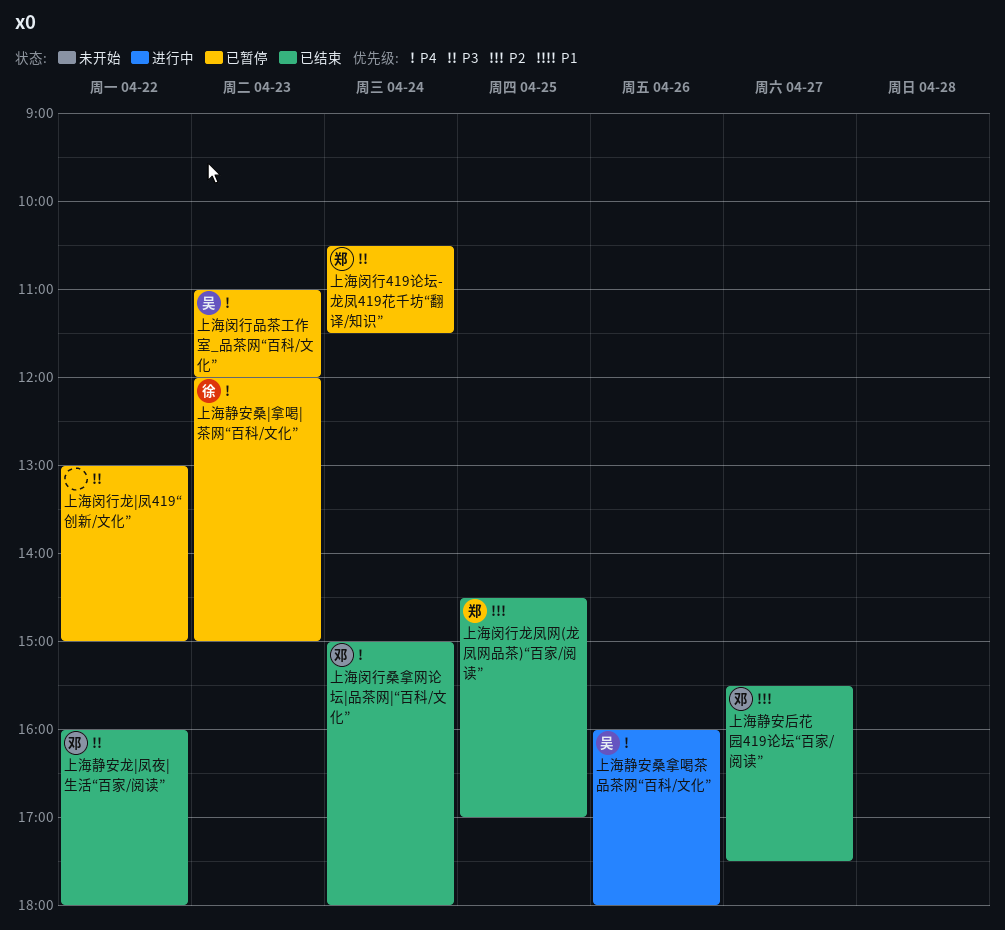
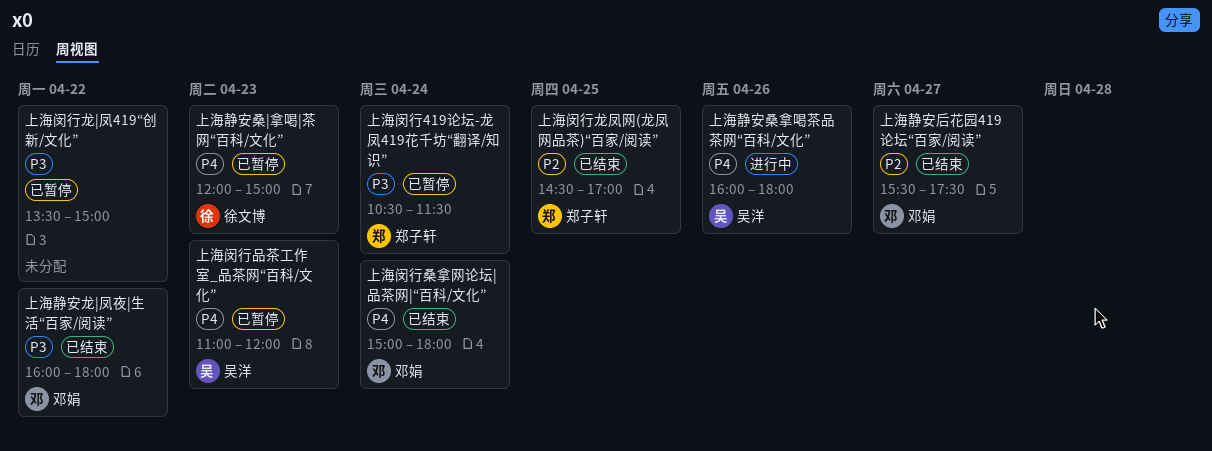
上海闵行龙|凤419“创新/文化”, begins: 13:00 -> 13:30

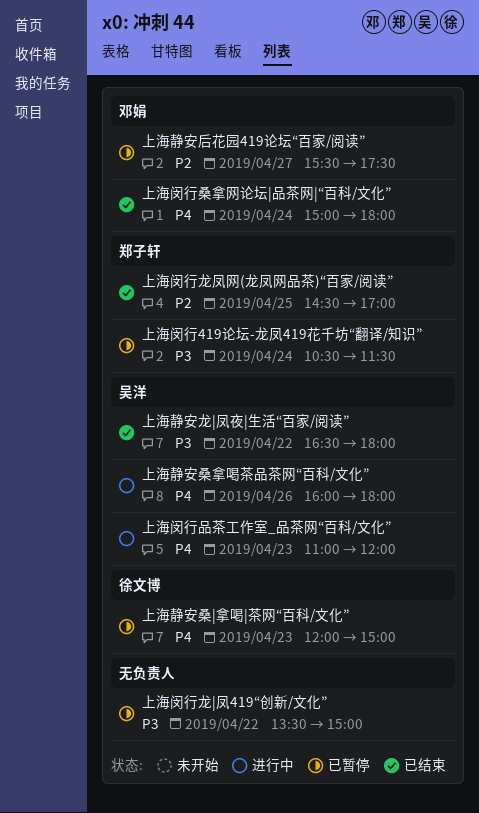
上海闵行品茶工作室_品茶网“百科/文化”, status: 已暂停 -> 进行中
上海静安后花园419论坛“百家/阅读”, status: 已结束 -> 已暂停
上海静安龙|凤夜|生活“百家/阅读”, owner: 邓娟 -> 吴洋
上海静安龙|凤夜|生活“百家/阅读”, begins: 16:00 -> 16:30

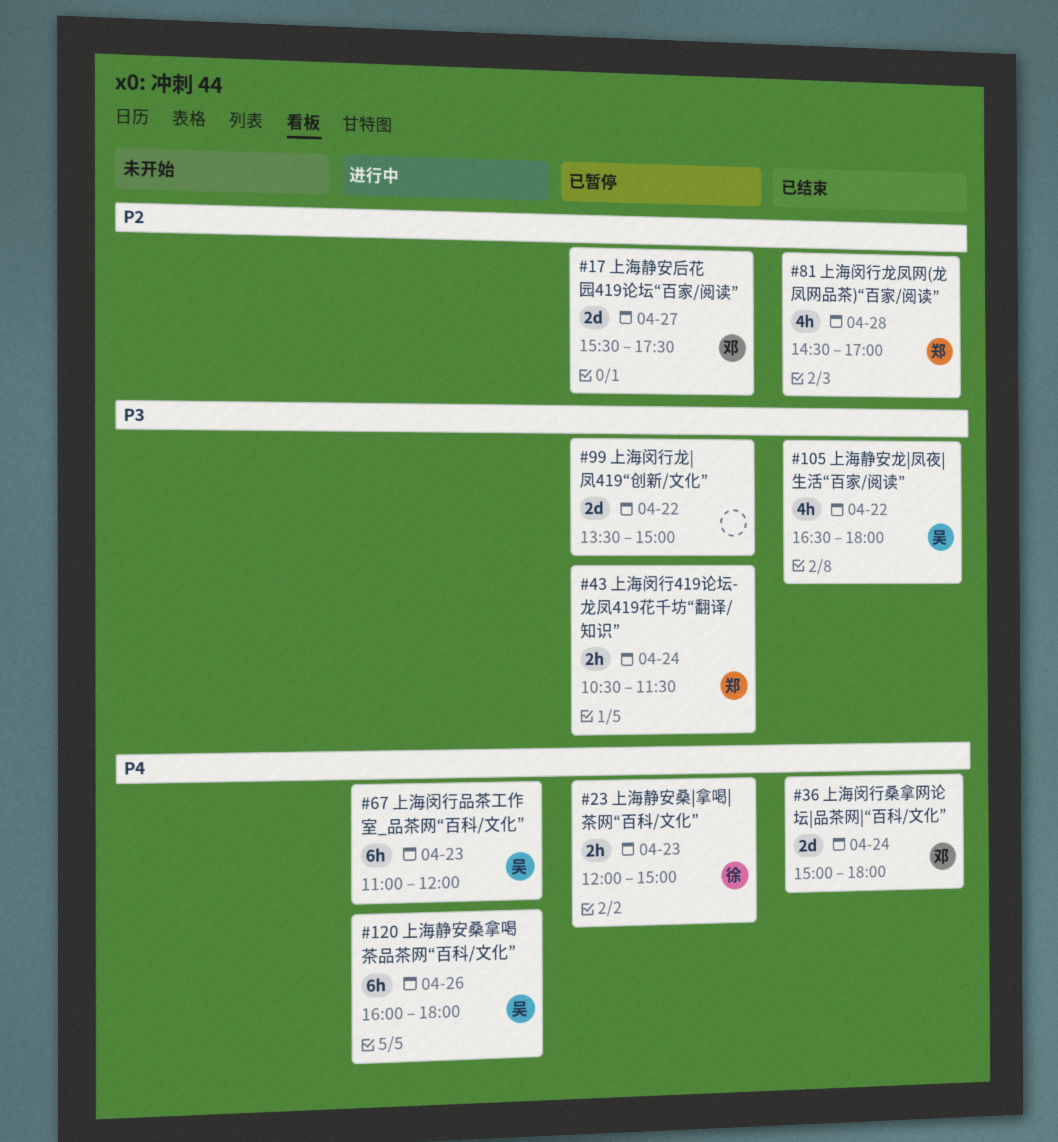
上海闵行龙凤网(龙凤网品茶)“百家/阅读”, day: Apr 25 -> Apr 28

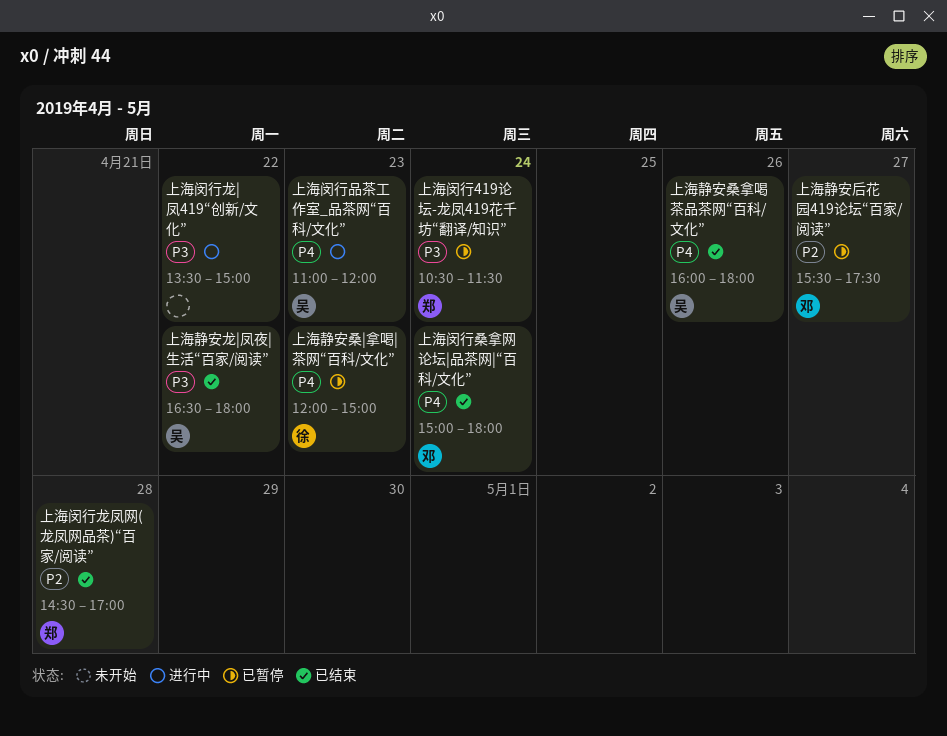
上海闵行龙|凤419“创新/文化”, status: 已暂停 -> 进行中
上海静安桑拿喝茶品茶网“百科/文化”, status: 进行中 -> 已结束

